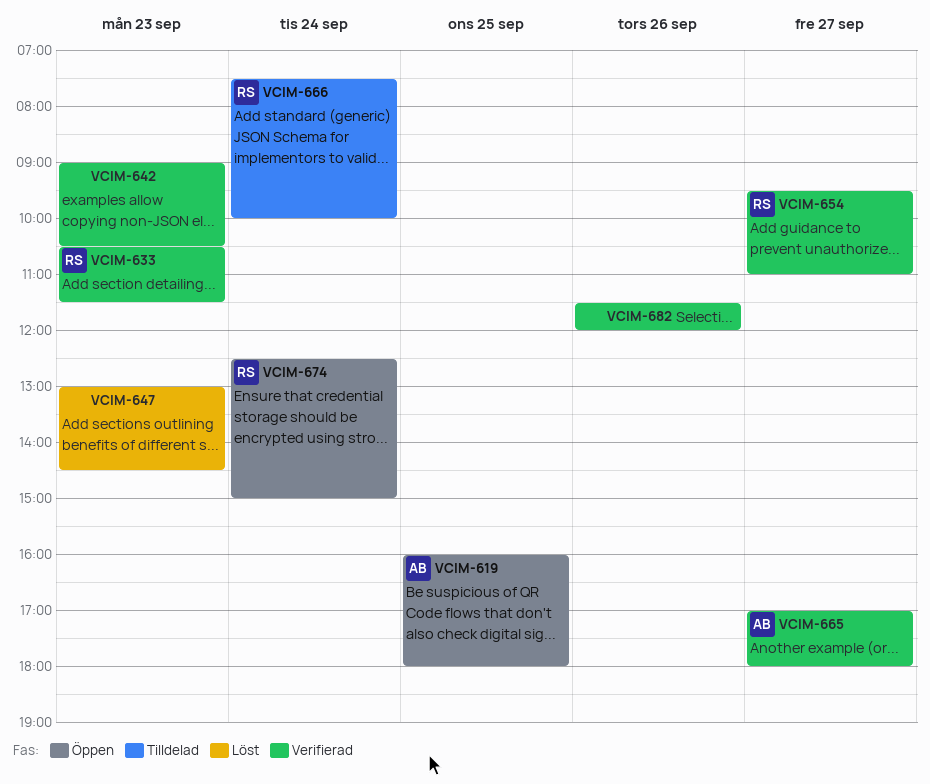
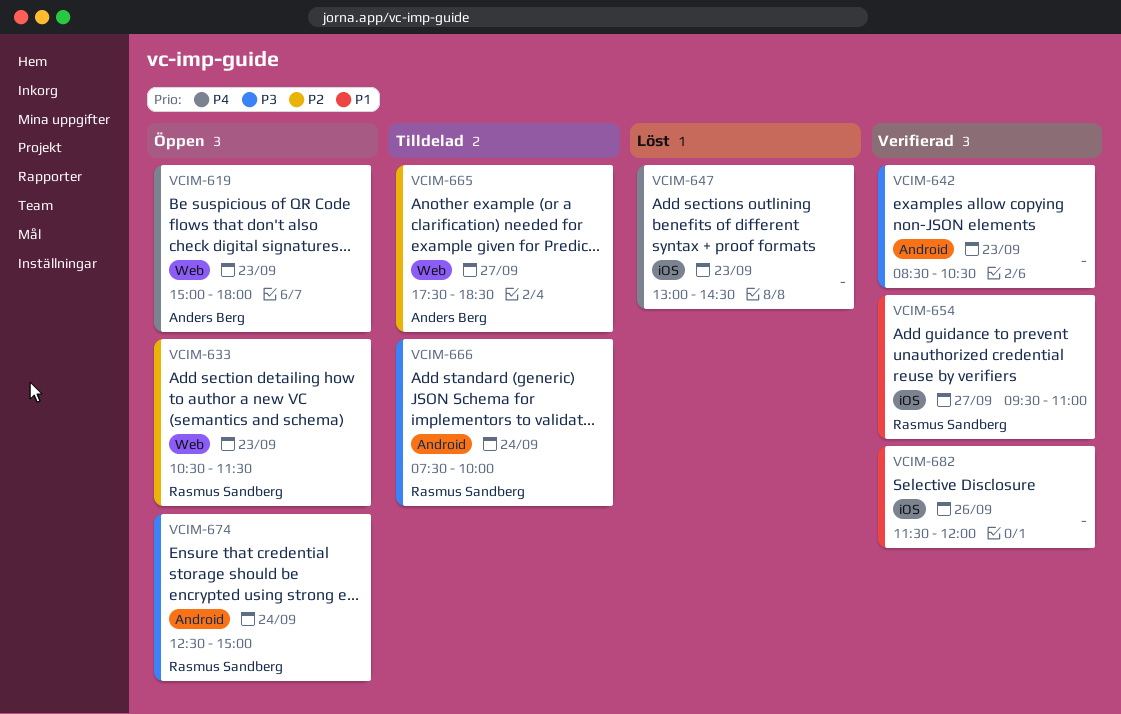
VCIM-619, day: Sep 25 -> Sep 23
VCIM-619, begins: 16:00 -> 15:00
VCIM-633, status: Verifierad -> Öppen
VCIM-642, begins: 09:00 -> 08:30
VCIM-665, status: Verifierad -> Tilldelad
VCIM-665, begins: 17:00 -> 17:30
VCIM-665, ends: 18:00 -> 18:30

